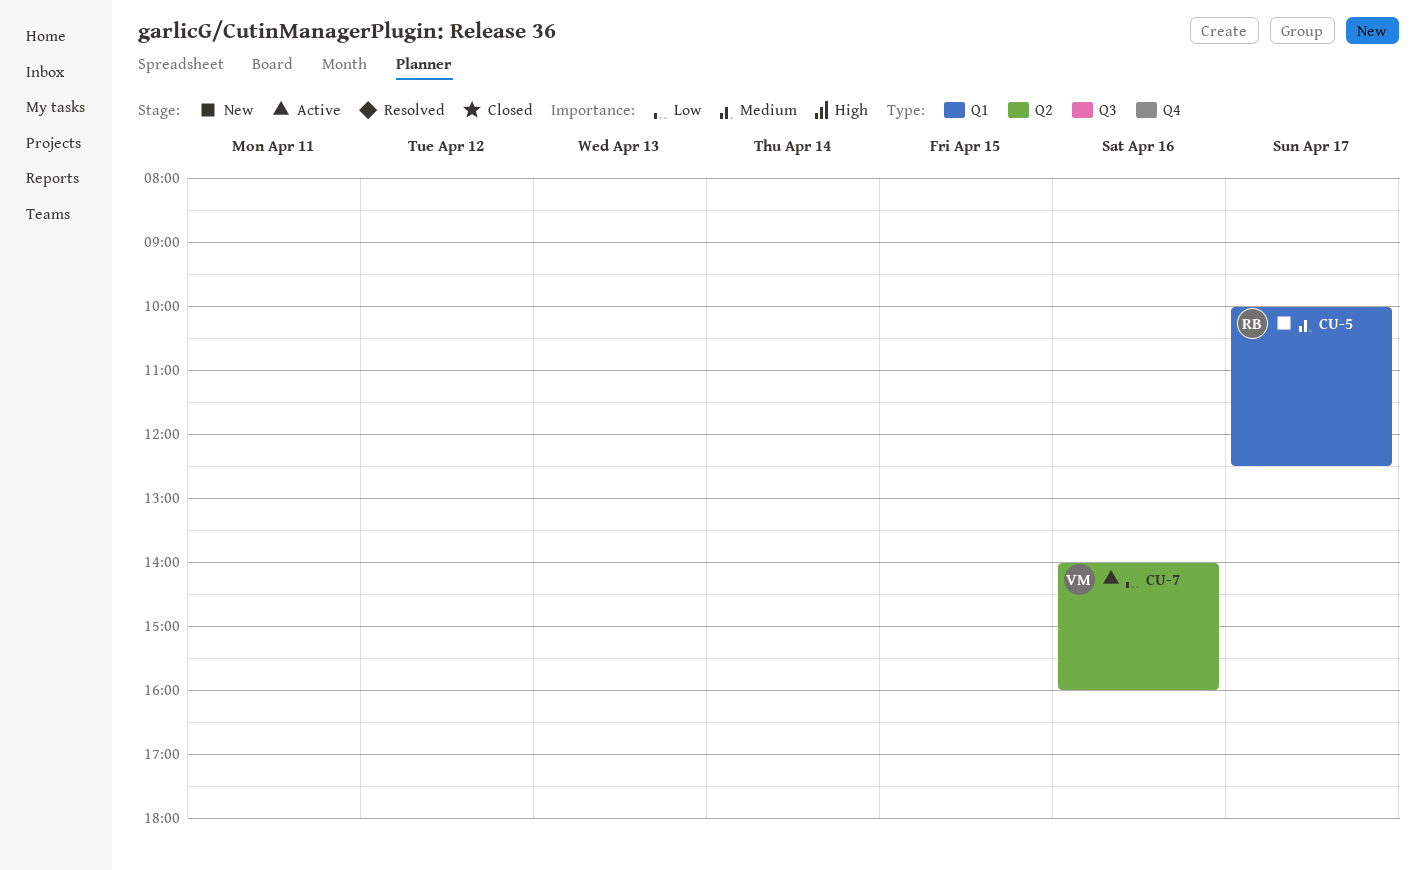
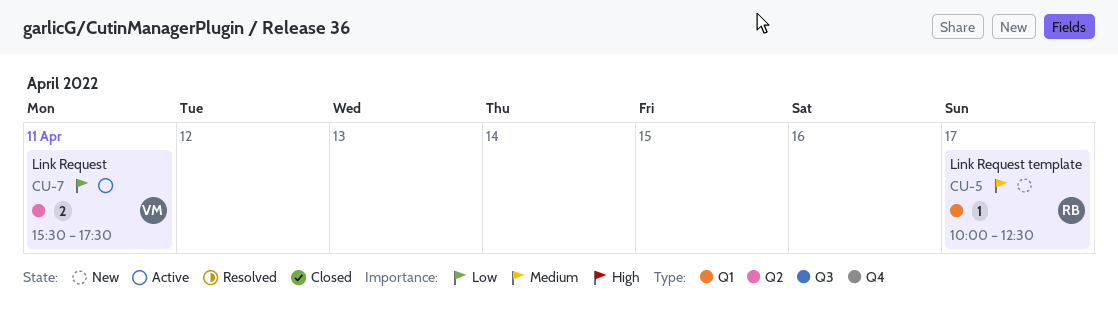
CU-7, day: Apr 16 -> Apr 11
CU-7, begins: 14:00 -> 15:30
CU-7, ends: 16:00 -> 17:30

